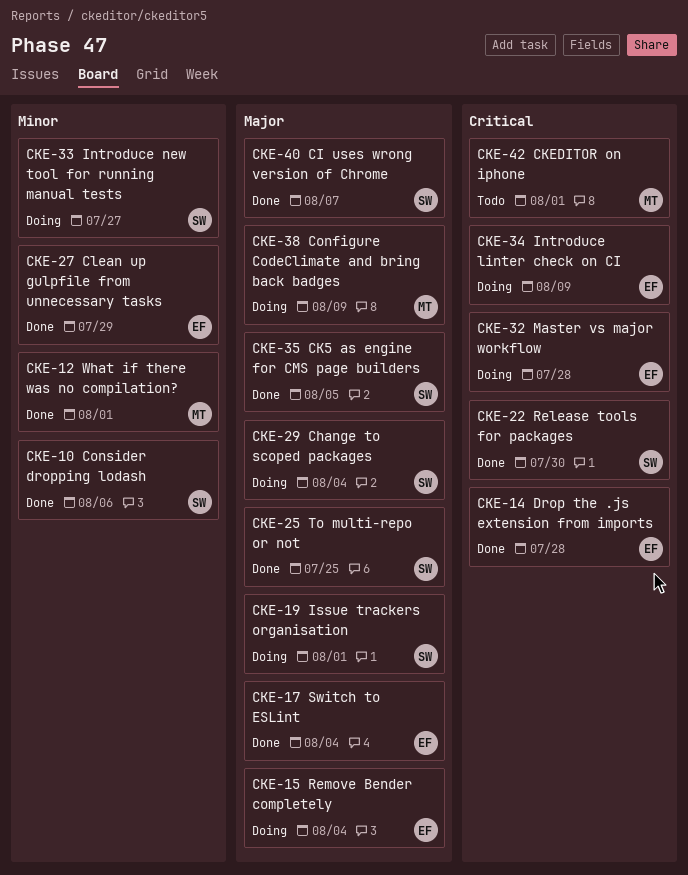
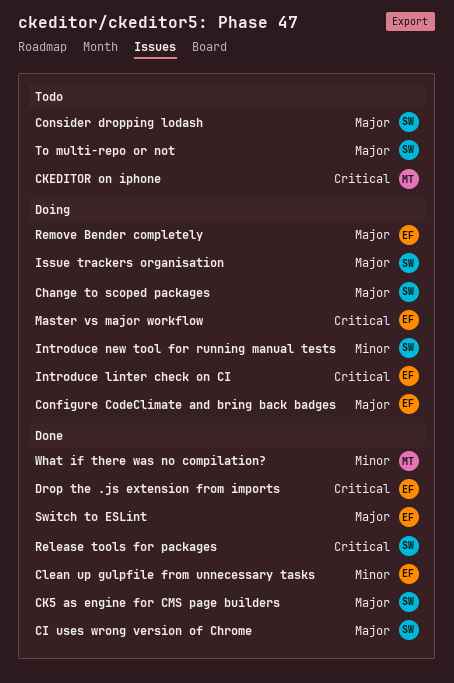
Configure CodeClimate and bring back badges, owner: MT -> EF
Consider dropping lodash, status: Done -> Todo
Consider dropping lodash, priority: Minor -> Major
To multi-repo or not, status: Done -> Todo

